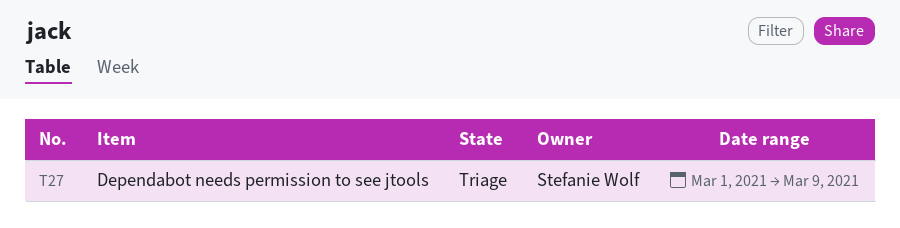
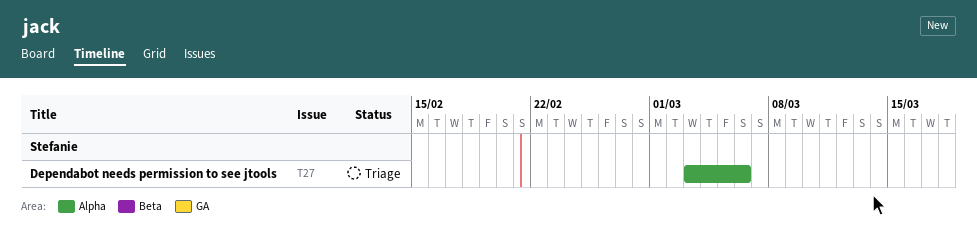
T27, start: Mar 1 -> Mar 3
T27, due: Mar 9 -> Mar 6

